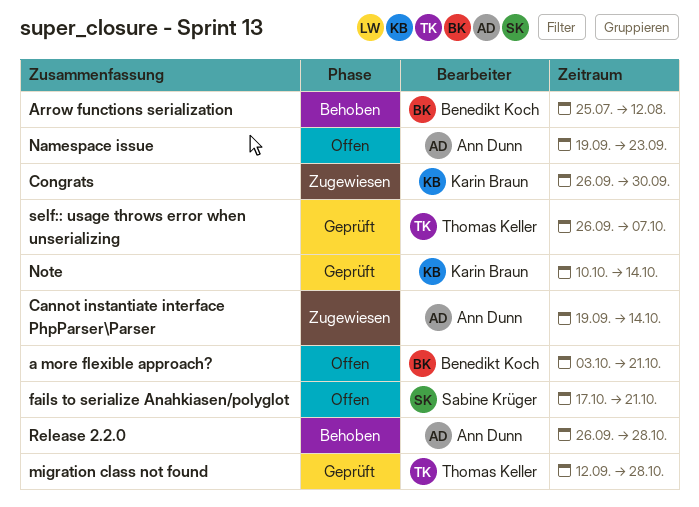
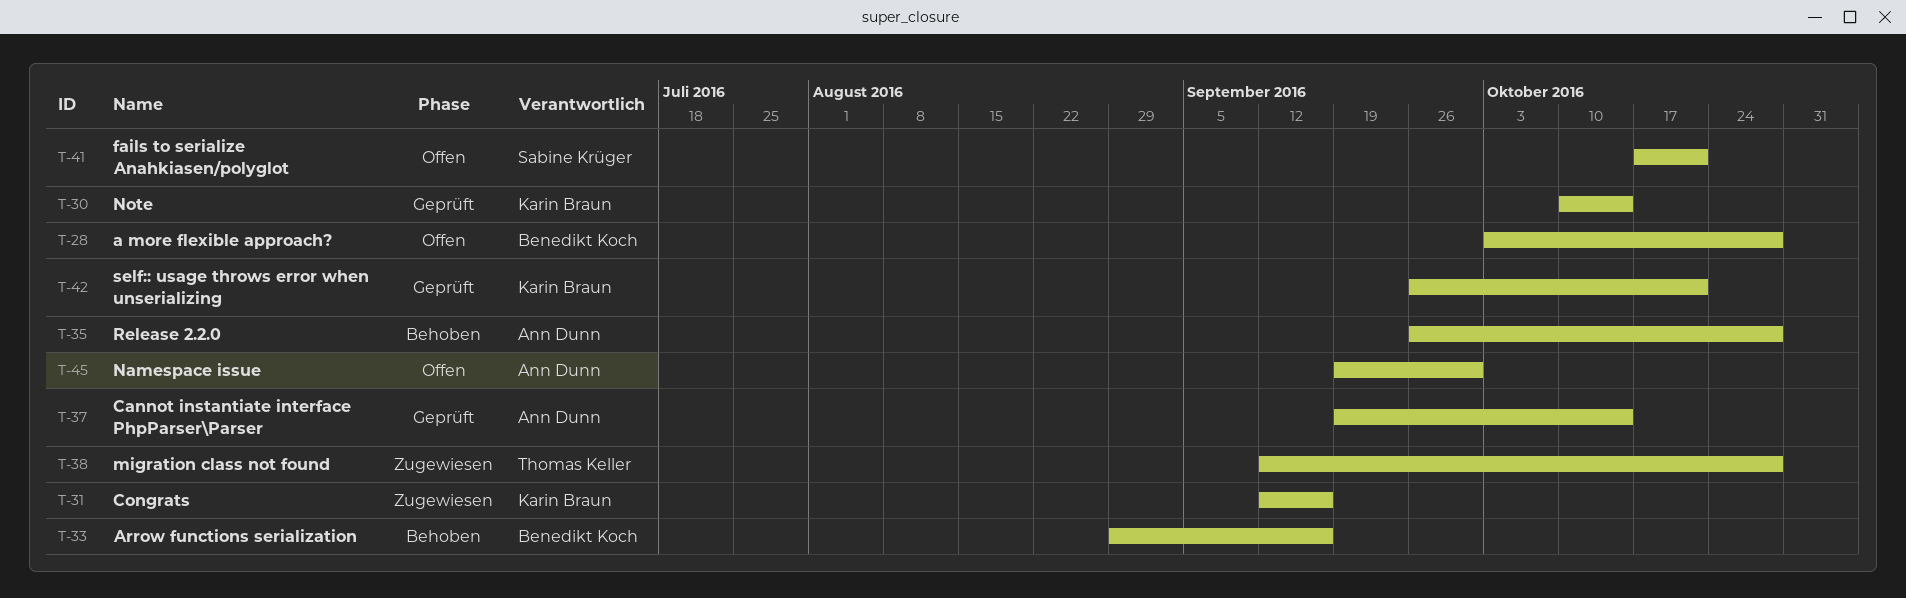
a more flexible approach?, due: Oct 21 -> Oct 28
Arrow functions serialization, start: Jul 25 -> Aug 29
Arrow functions serialization, due: Aug 12 -> Sep 16
Cannot instantiate interface PhpParser\Parser, status: Zugewiesen -> Geprüft
Congrats, start: Sep 26 -> Sep 12
Congrats, due: Sep 30 -> Sep 16
migration class not found, status: Geprüft -> Zugewiesen
Namespace issue, due: Sep 23 -> Sep 30
self:: usage throws error when unserializing, owner: Thomas Keller -> Karin Braun
self:: usage throws error when unserializing, due: Oct 7 -> Oct 21

